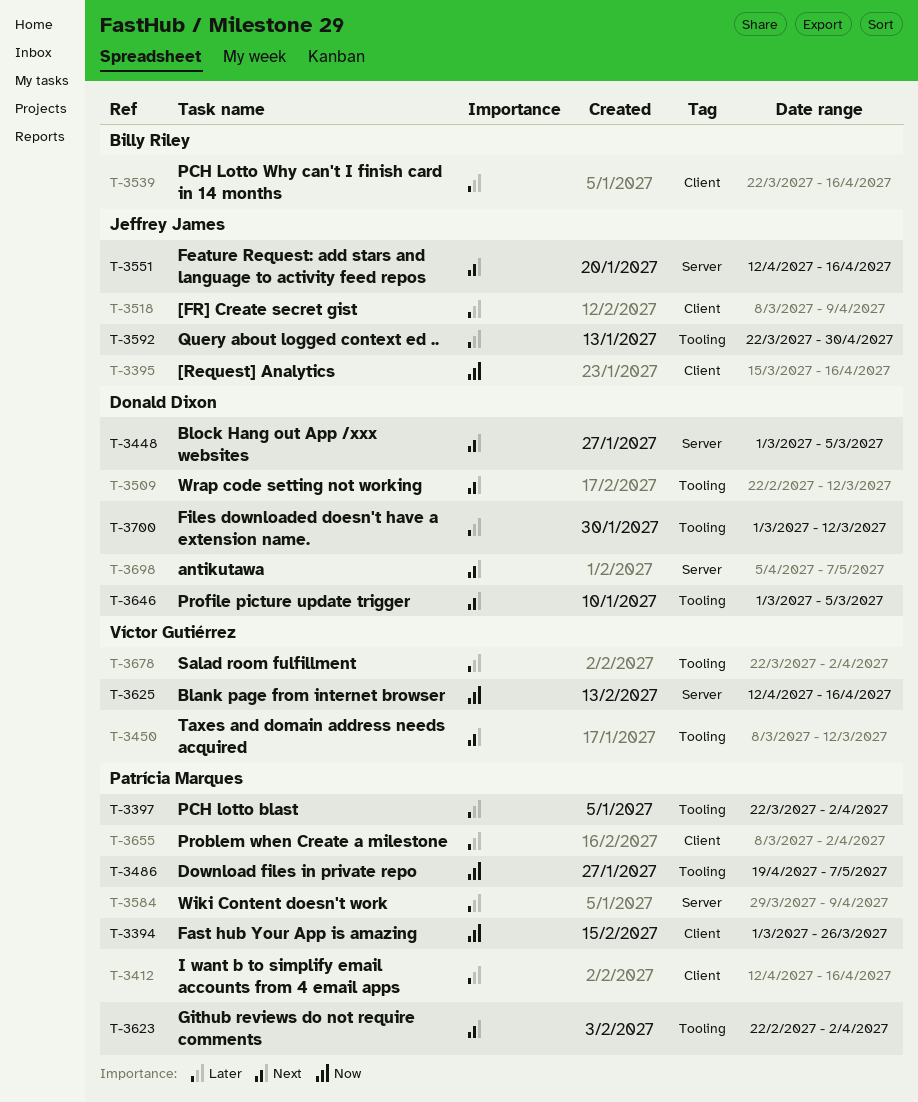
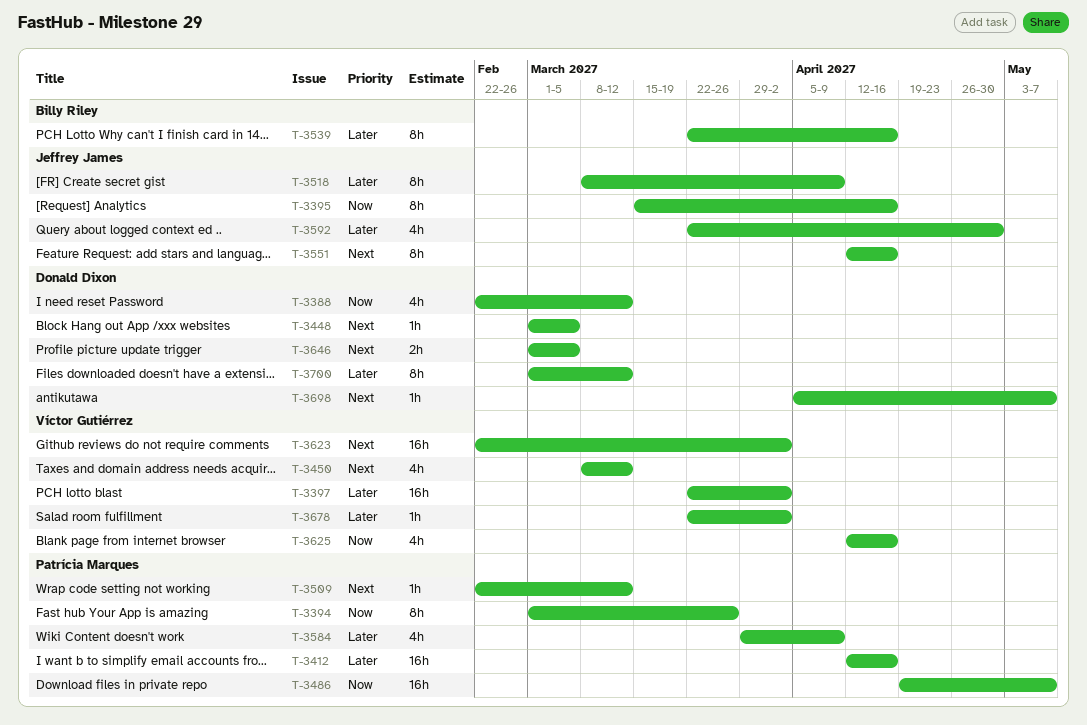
T-3388: none -> present
T-3397, owner: Patrícia Marques -> Víctor Gutiérrez
T-3509, owner: Donald Dixon -> Patrícia Marques
T-3623, owner: Patrícia Marques -> Víctor Gutiérrez
T-3655: present -> none

